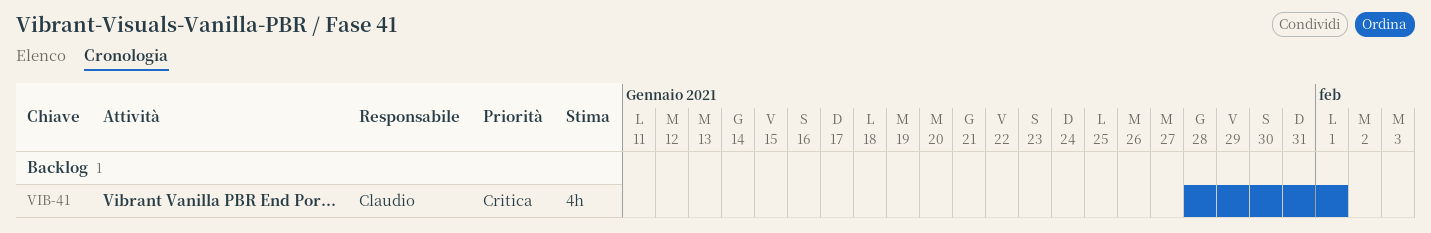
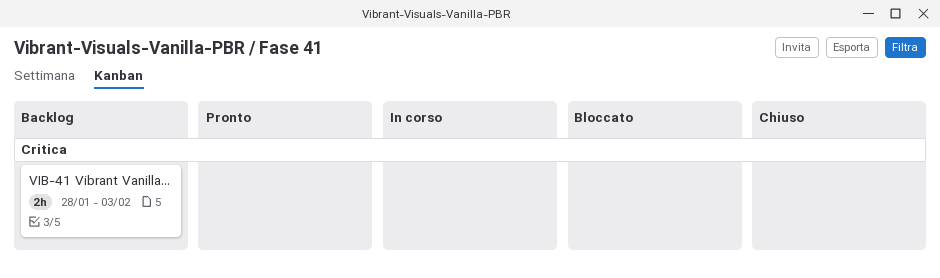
VIB-41, estimate: 4h -> 2h
VIB-41, due: Feb 1 -> Feb 3

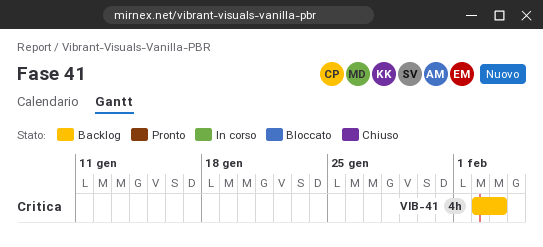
VIB-41, estimate: 2h -> 4h
VIB-41, start: Jan 28 -> Feb 2

